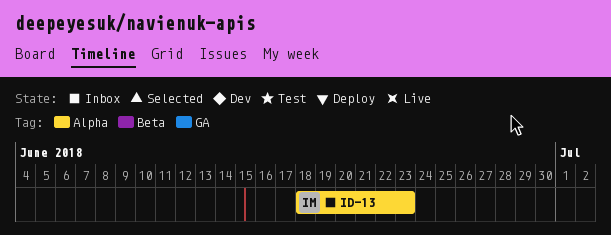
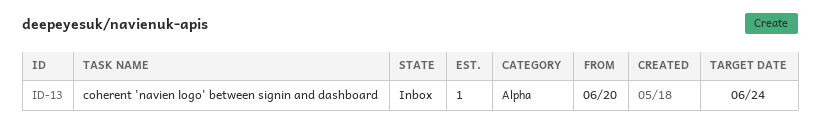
ID-13, start: Jun 18 -> Jun 20
ID-13, due: Jun 23 -> Jun 24

